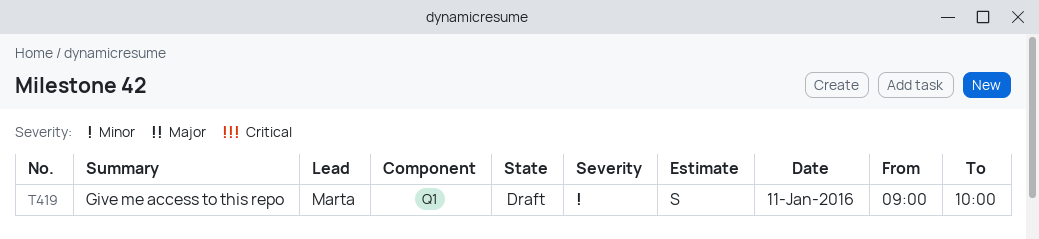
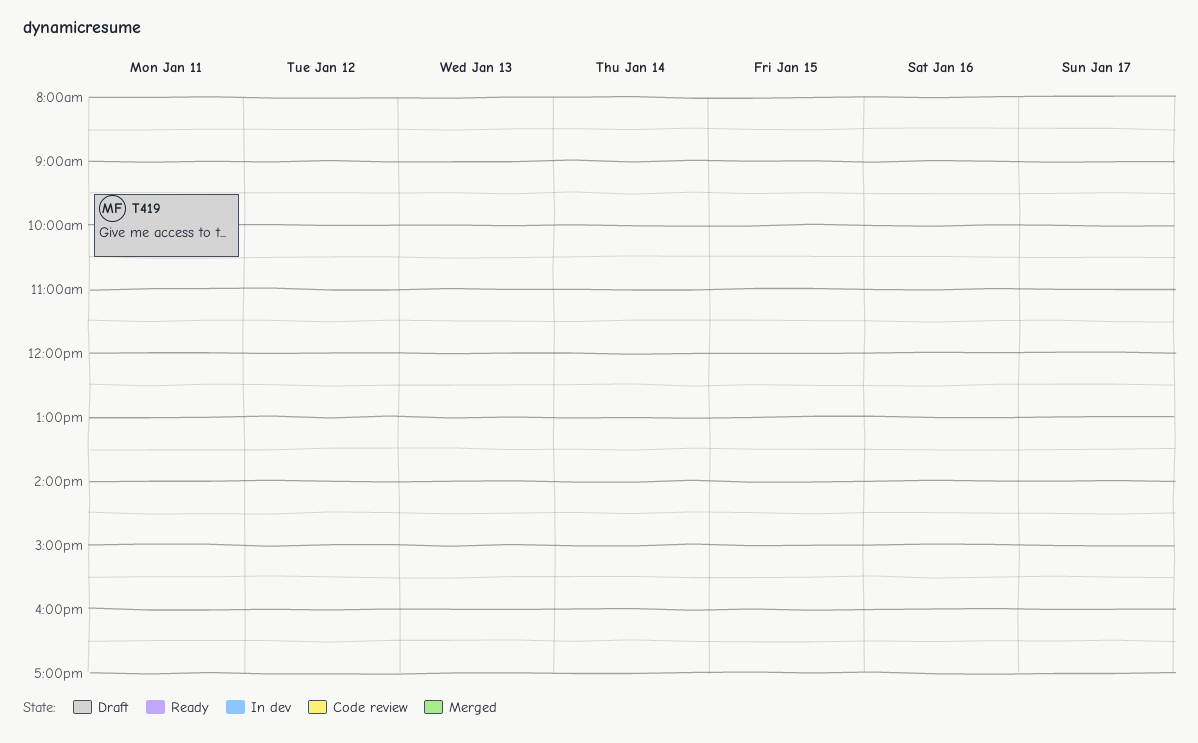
T419, begins: 09:00 -> 09:30
T419, ends: 10:00 -> 10:30

